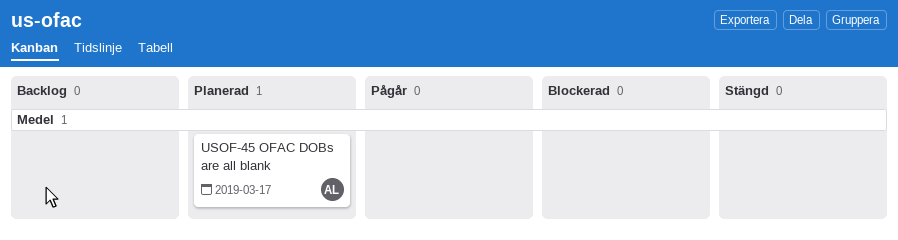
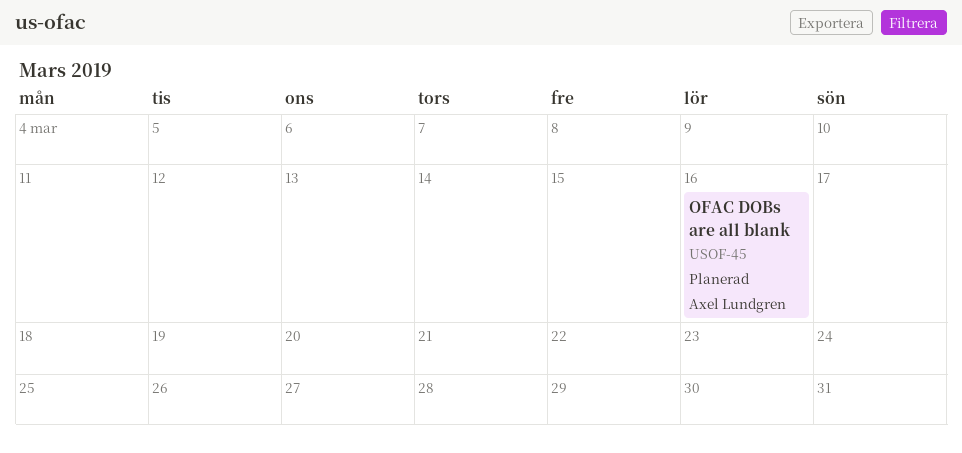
USOF-45, due: Mar 17 -> Mar 16

